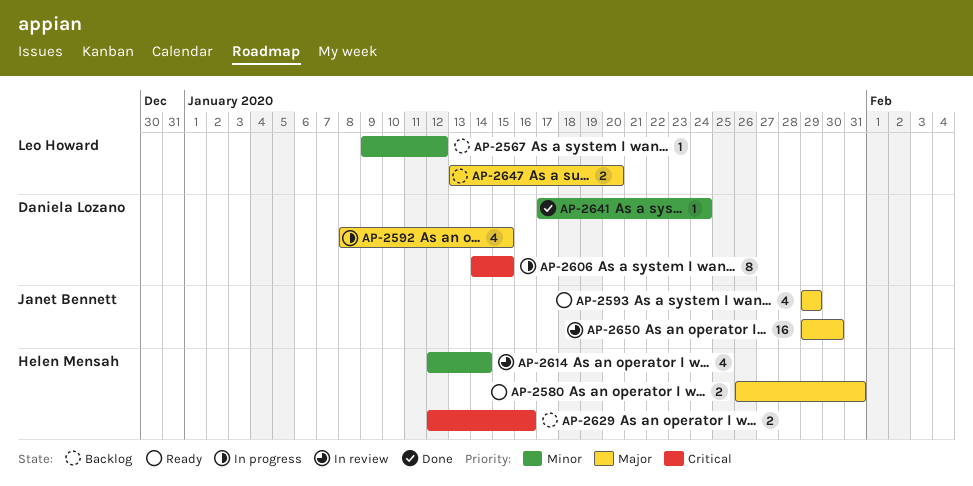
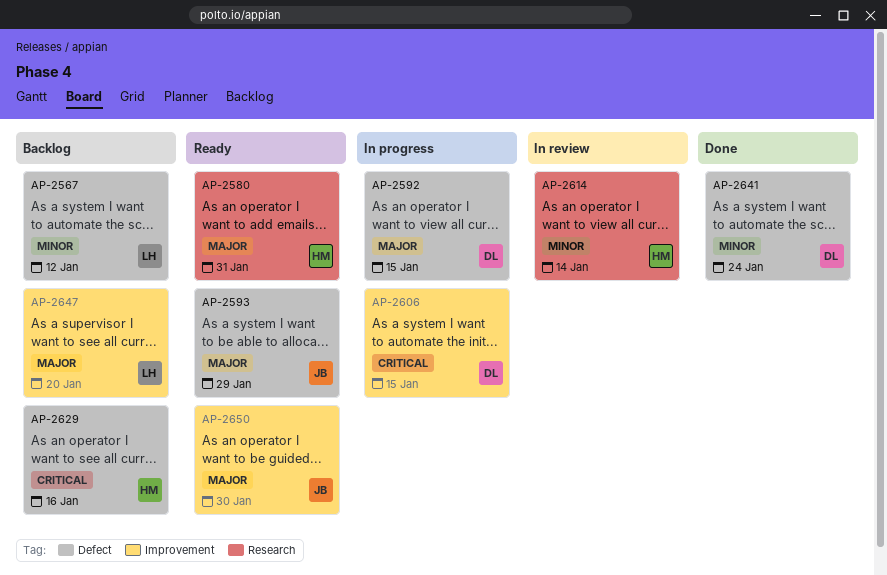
AP-2650, status: In review -> Ready

